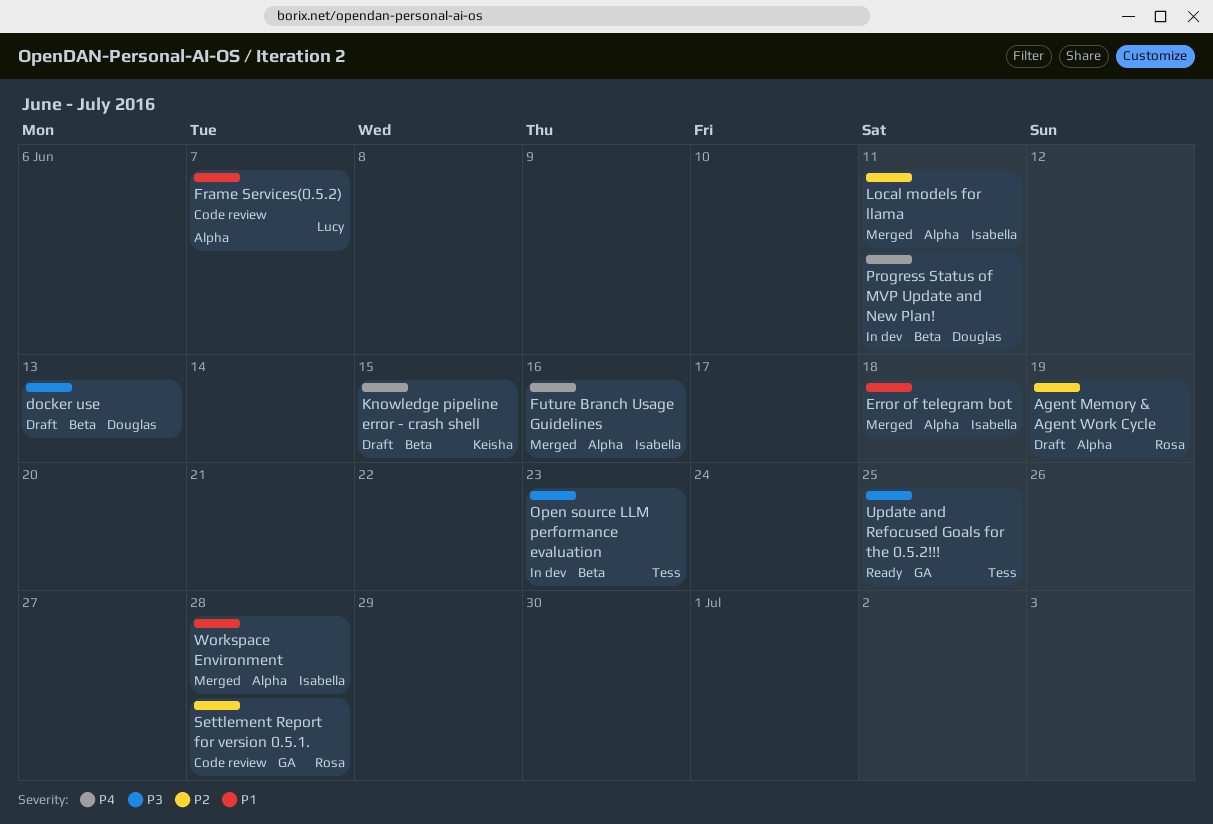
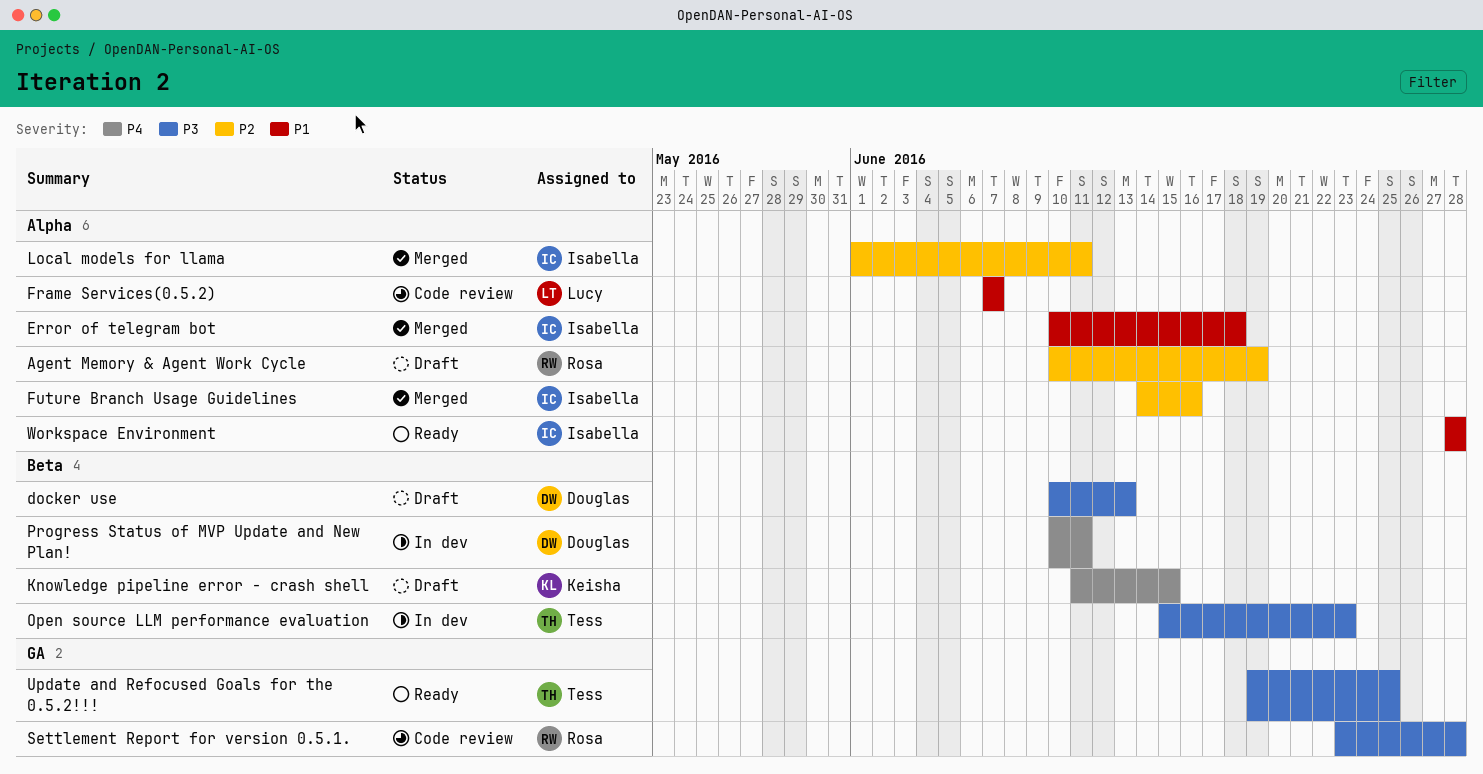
Future Branch Usage Guidelines, priority: P4 -> P2
Settlement Report for version 0.5.1., priority: P2 -> P3
Workspace Environment, status: Merged -> Ready

